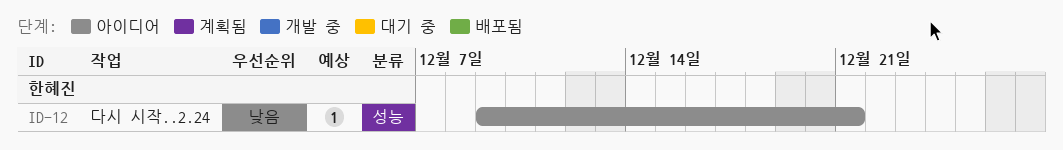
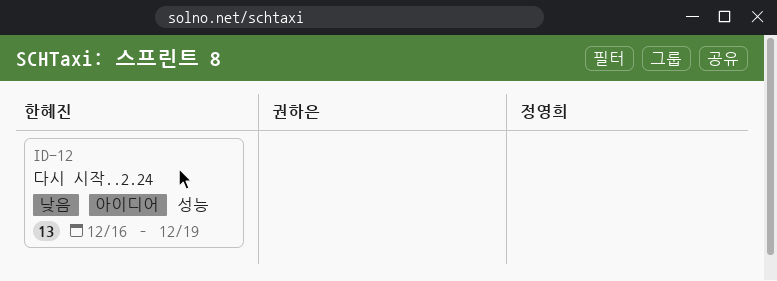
ID-12, estimate: 1 -> 13
ID-12, start: Dec 9 -> Dec 16
ID-12, due: Dec 21 -> Dec 19

